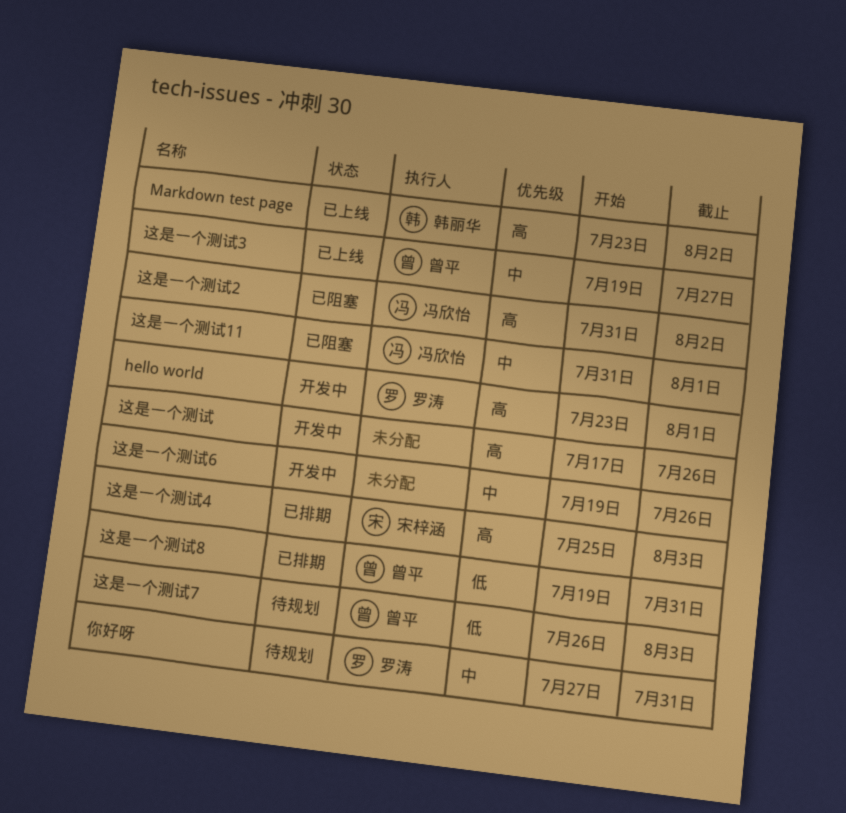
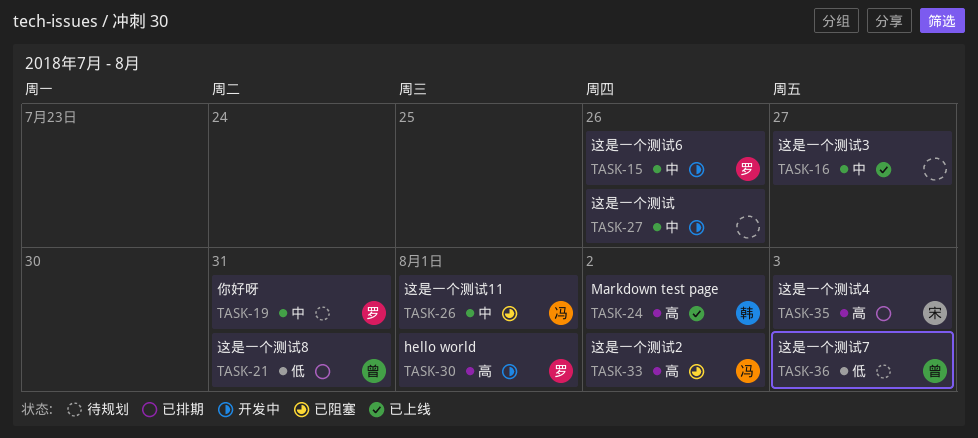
这是一个测试, priority: 高 -> 中
这是一个测试3, owner: 曾平 -> none
这是一个测试6, owner: none -> 罗涛

